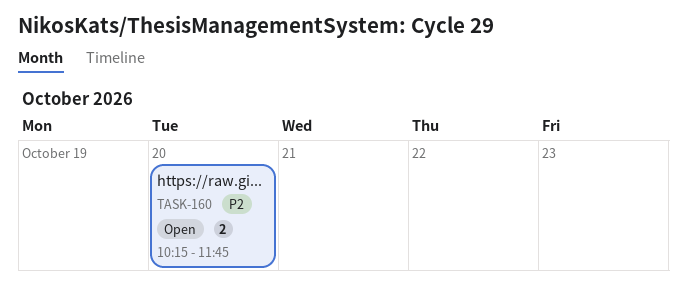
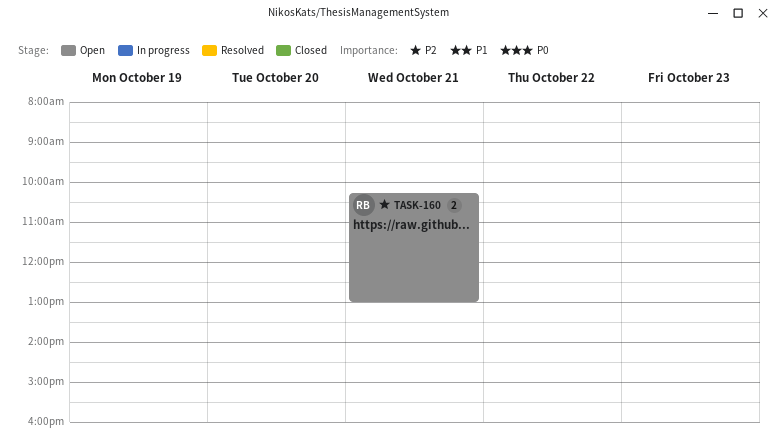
TASK-160, day: Oct 20 -> Oct 21
TASK-160, ends: 11:45 -> 13:00

